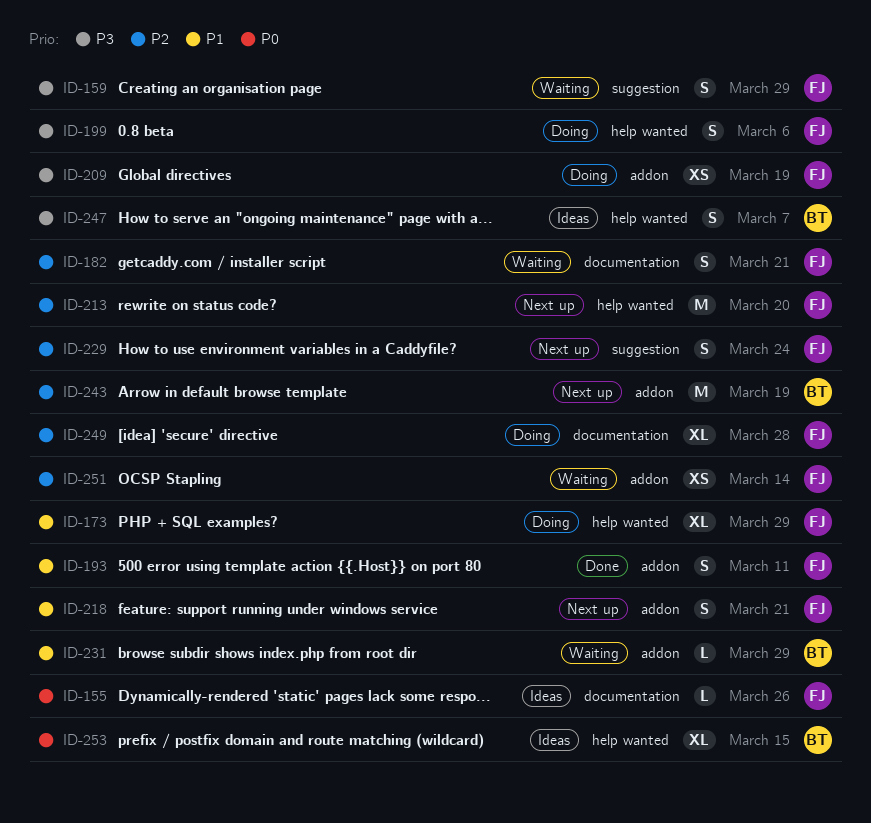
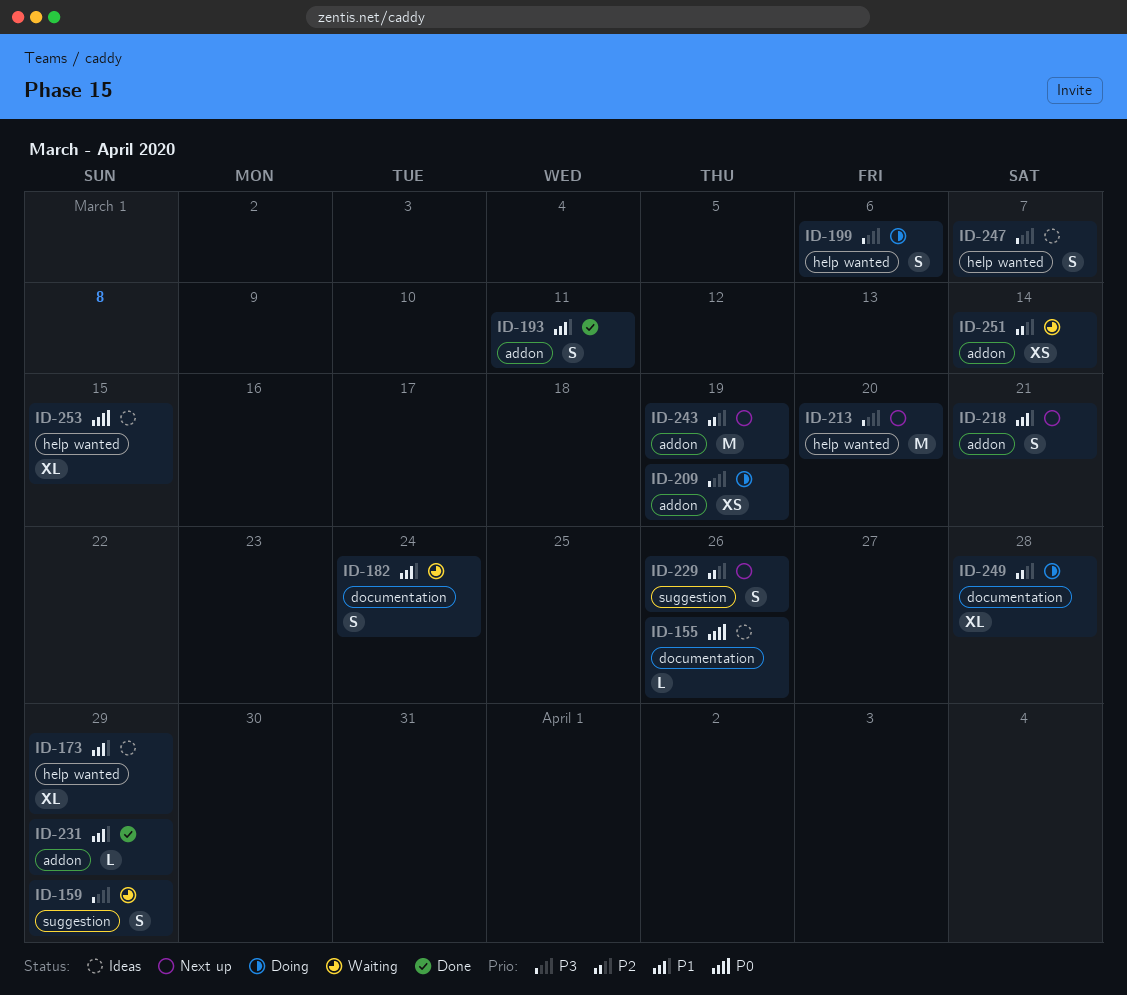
ID-173, status: Doing -> Ideas
ID-182, priority: P2 -> P1
ID-182, due: Mar 21 -> Mar 24
ID-213, priority: P2 -> P3
ID-229, due: Mar 24 -> Mar 26
ID-231, status: Waiting -> Done

